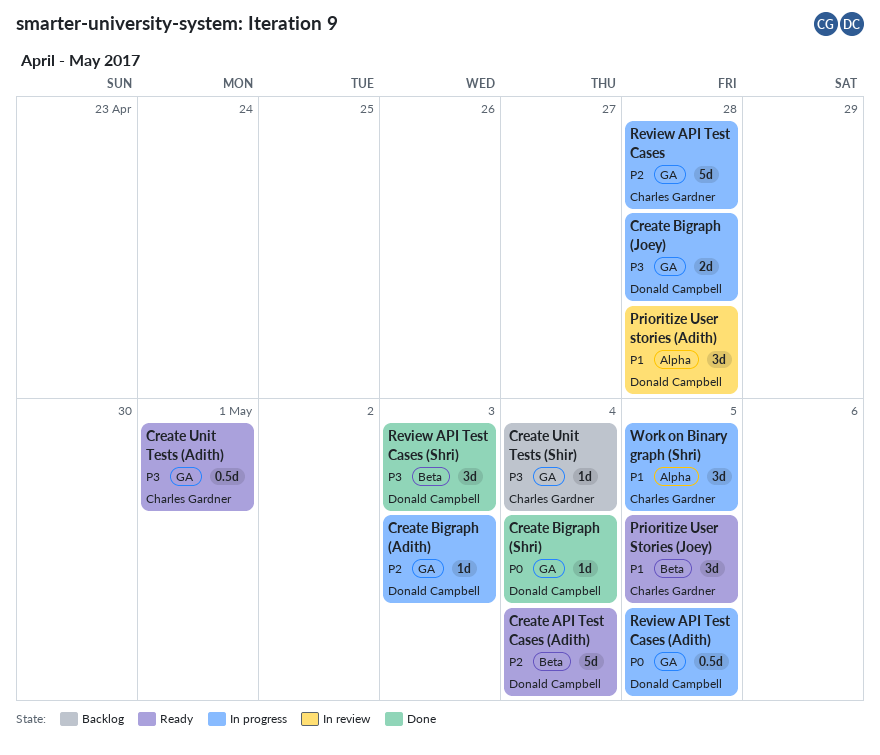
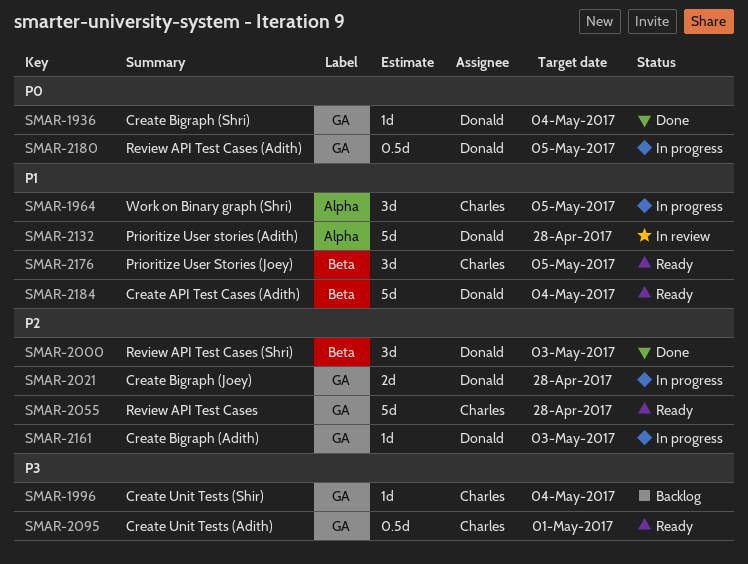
Create API Test Cases (Adith), priority: P2 -> P1
Create Bigraph (Joey), priority: P3 -> P2
Prioritize User stories (Adith), estimate: 3d -> 5d
Review API Test Cases, status: In progress -> Ready
Review API Test Cases (Shri), priority: P3 -> P2

